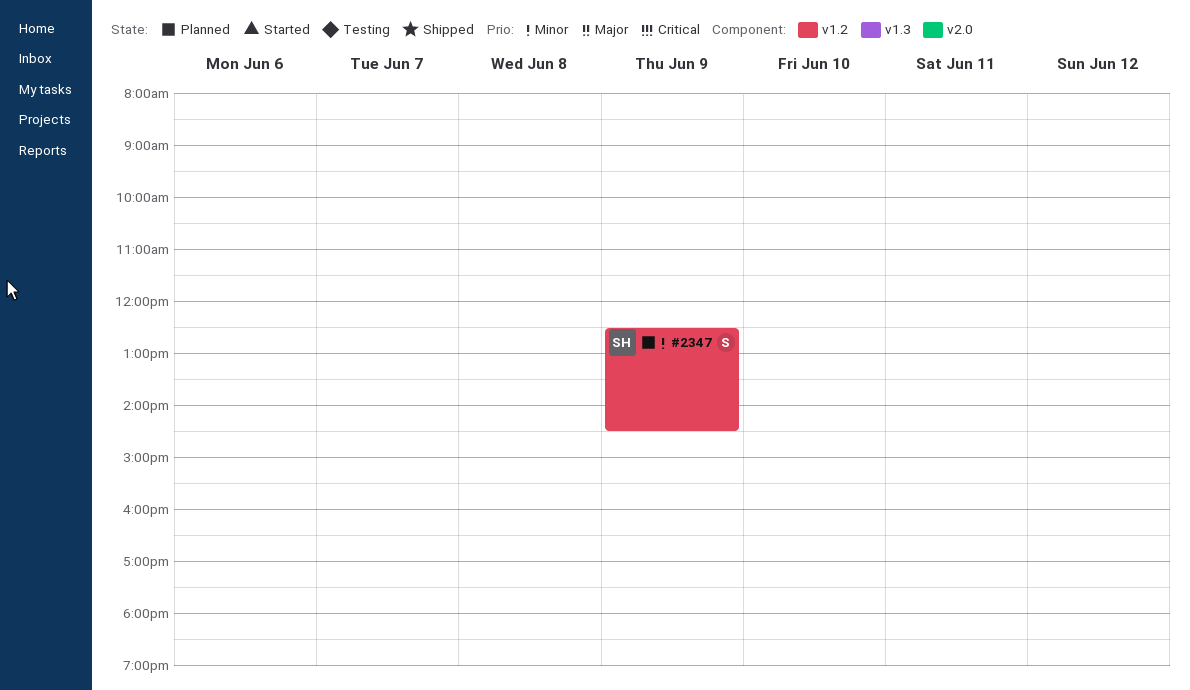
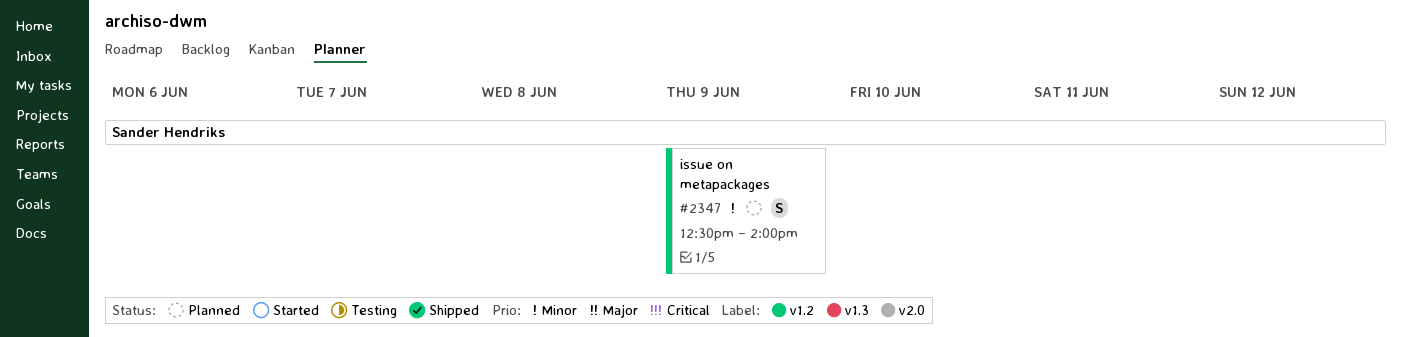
#2347, ends: 14:30 -> 14:00

